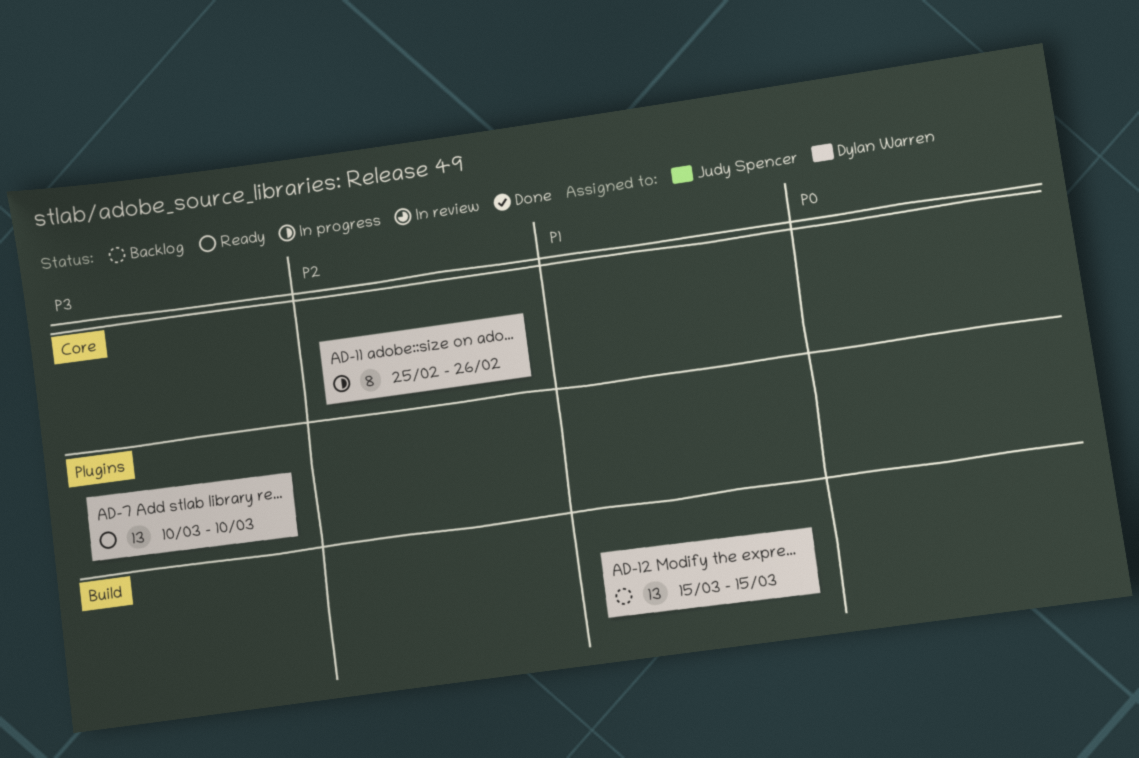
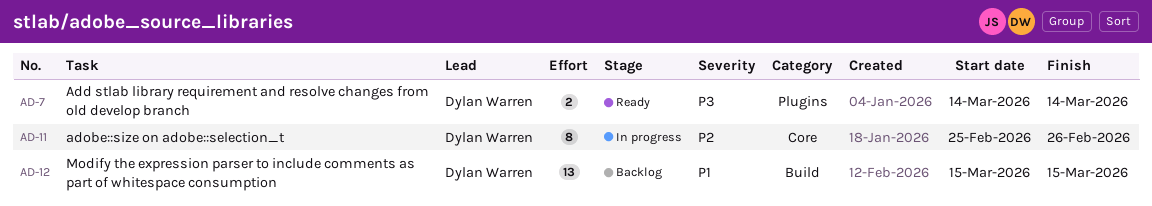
AD-7, estimate: 13 -> 2
AD-7, start: Mar 10 -> Mar 14
AD-7, due: Mar 10 -> Mar 14

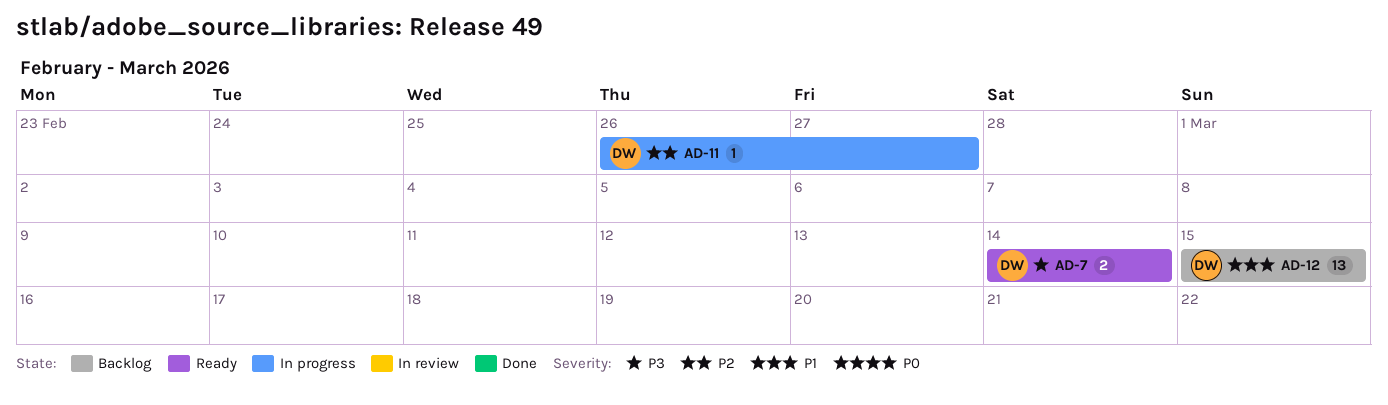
AD-11, estimate: 8 -> 1
AD-11, start: Feb 25 -> Feb 26
AD-11, due: Feb 26 -> Feb 27

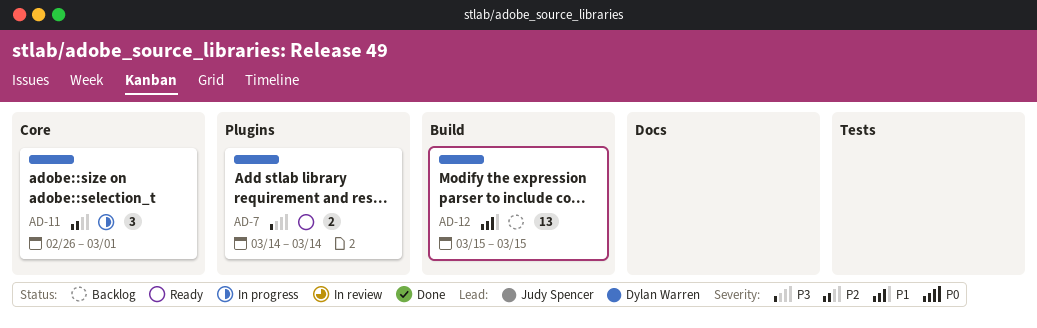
AD-11, estimate: 1 -> 3
AD-11, due: Feb 27 -> Mar 1

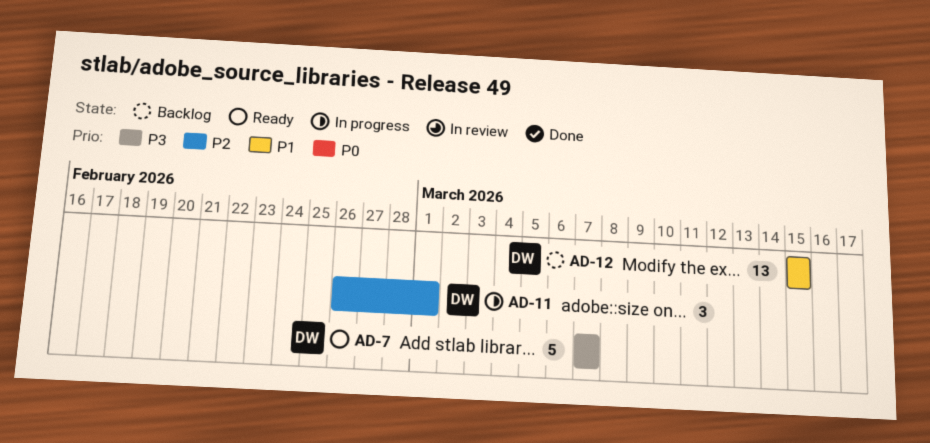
AD-7, estimate: 2 -> 5
AD-7, start: Mar 14 -> Mar 7
AD-7, due: Mar 14 -> Mar 7

